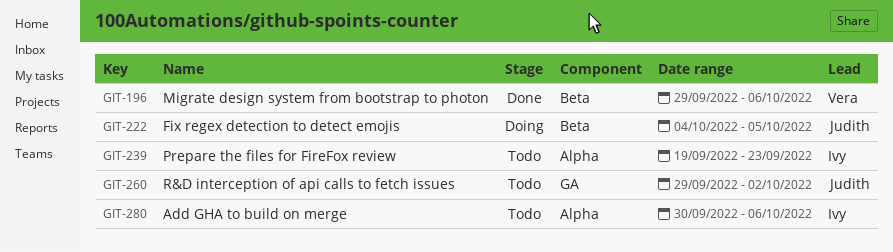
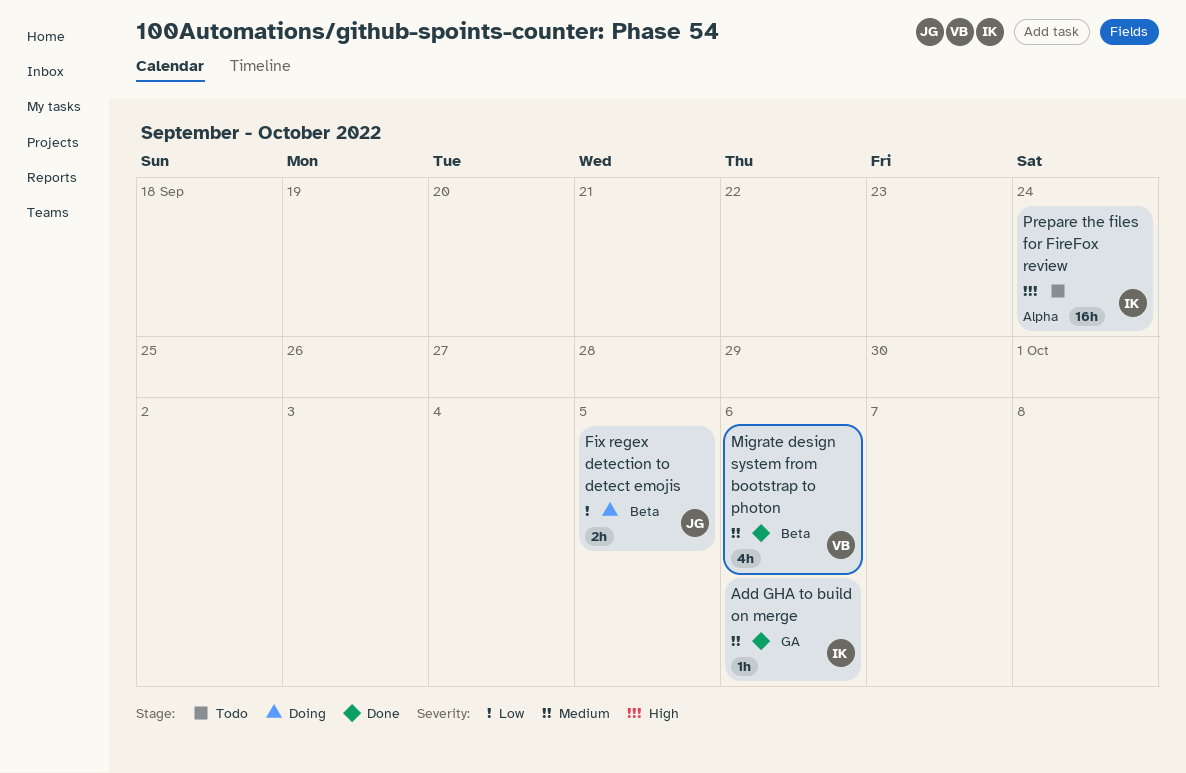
Add GHA to build on merge, status: Todo -> Done
Add GHA to build on merge, label: Alpha -> GA
Prepare the files for FireFox review, due: Sep 23 -> Sep 24
R&D interception of api calls to fetch issues: present -> none

